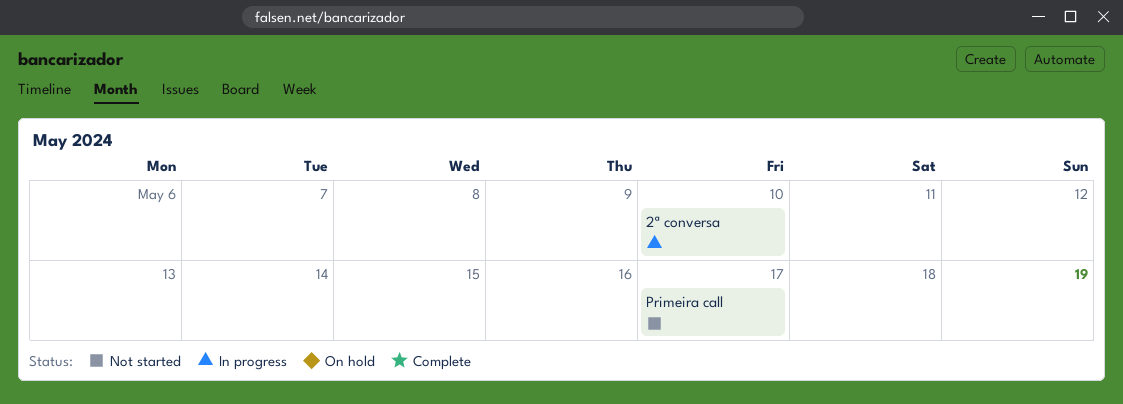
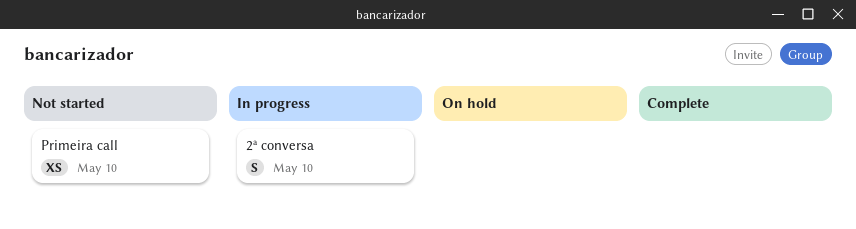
Primeira call, due: May 17 -> May 10

